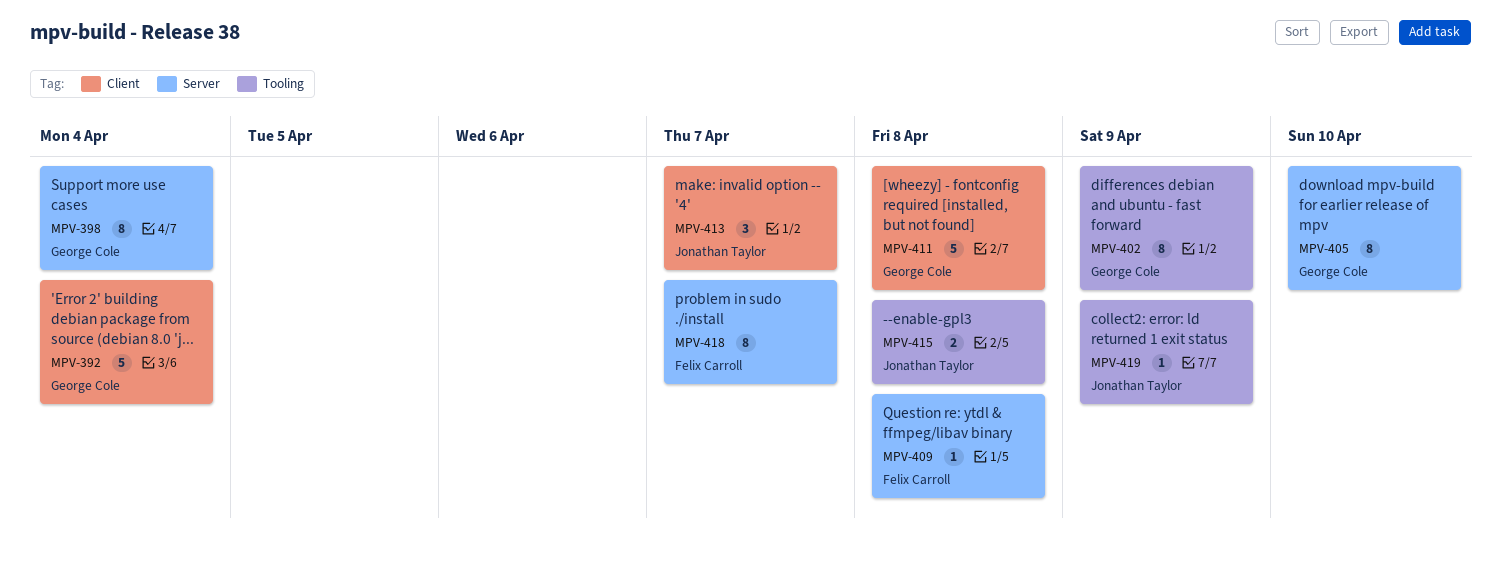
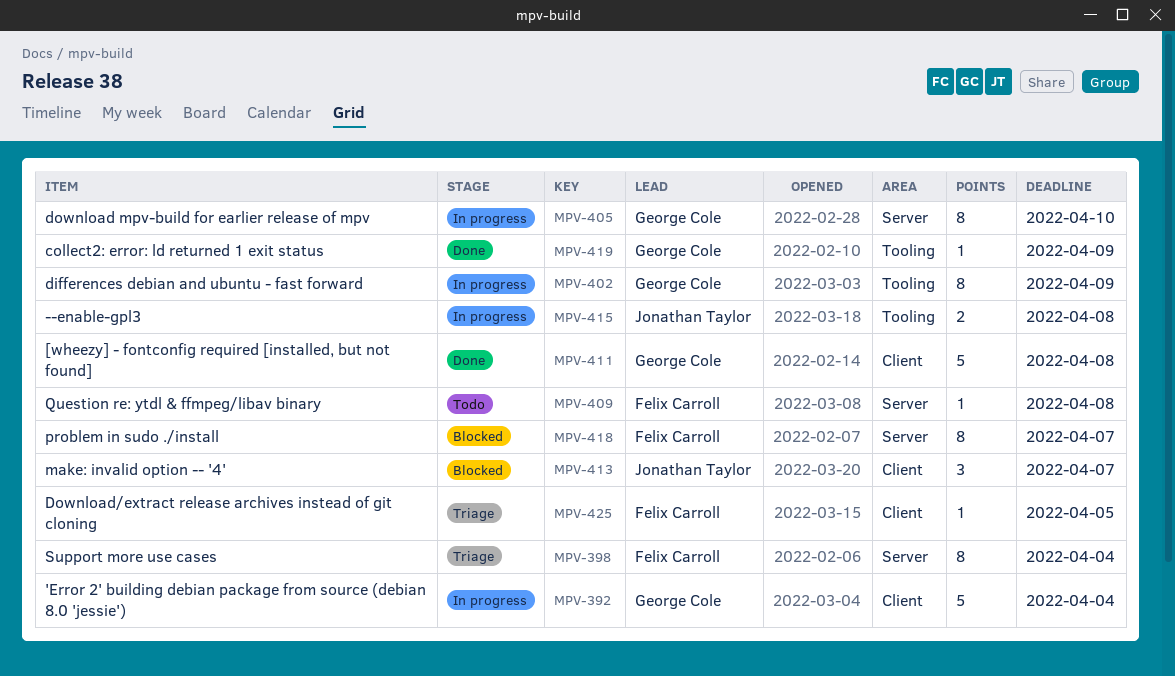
MPV-398, owner: George Cole -> Felix Carroll
MPV-419, owner: Jonathan Taylor -> George Cole
MPV-425: none -> present

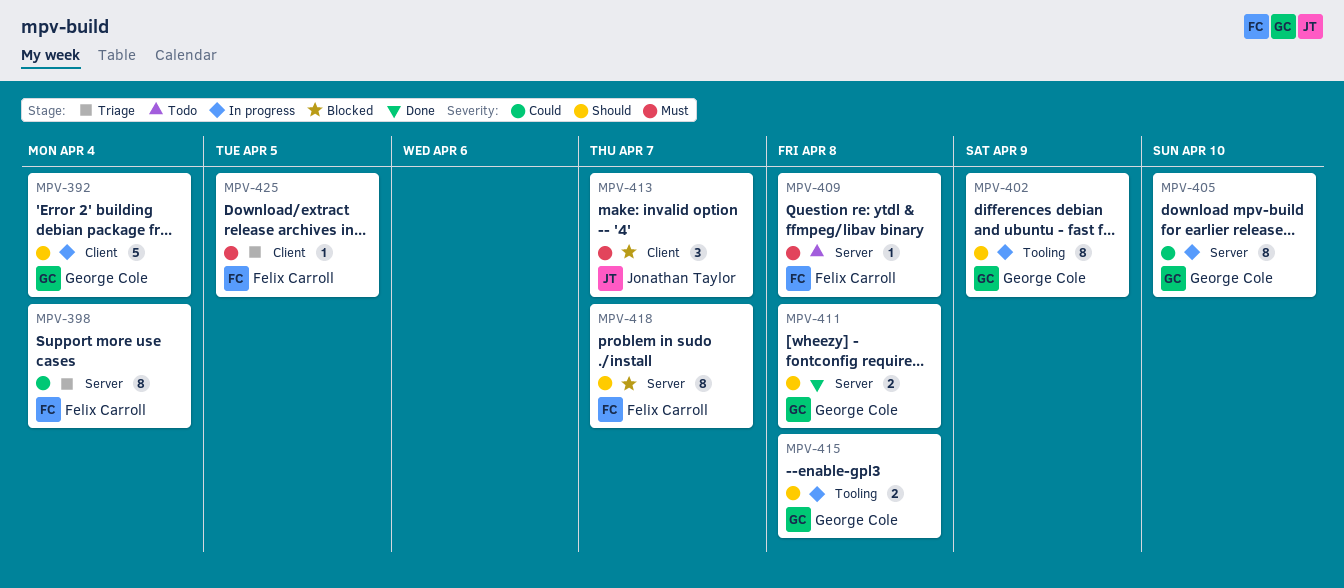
MPV-411, label: Client -> Server
MPV-411, estimate: 5 -> 2
MPV-415, owner: Jonathan Taylor -> George Cole
MPV-419: present -> none

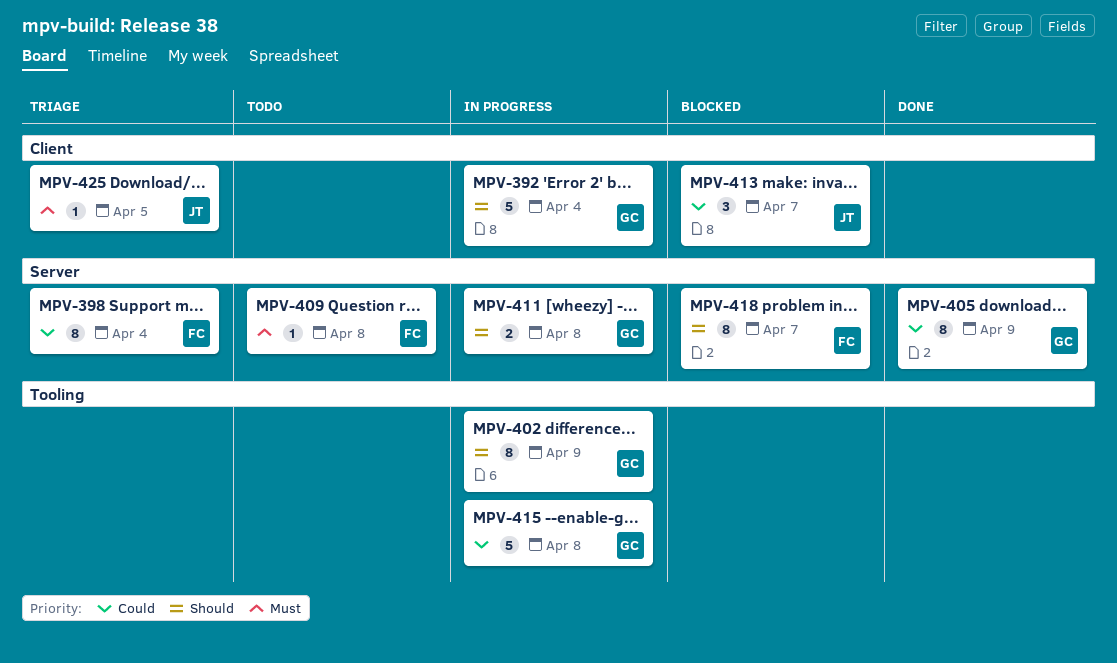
MPV-405, status: In progress -> Done
MPV-405, due: Apr 10 -> Apr 9
MPV-411, status: Done -> In progress
MPV-413, priority: Must -> Could
MPV-415, priority: Should -> Could
MPV-415, estimate: 2 -> 5
MPV-425, owner: Felix Carroll -> Jonathan Taylor

